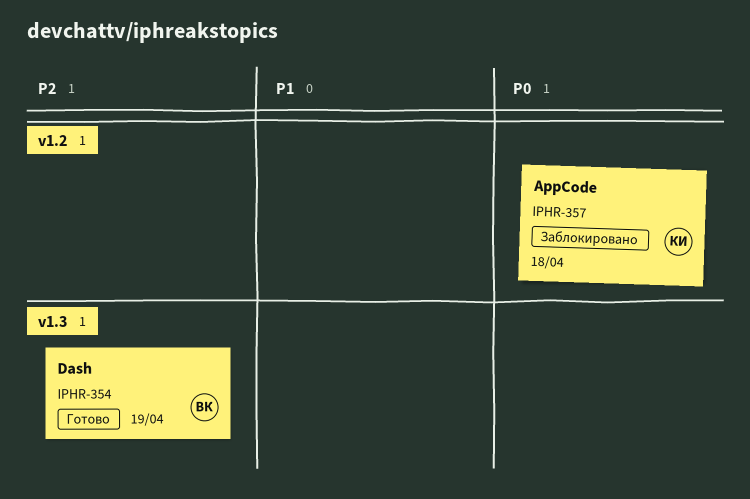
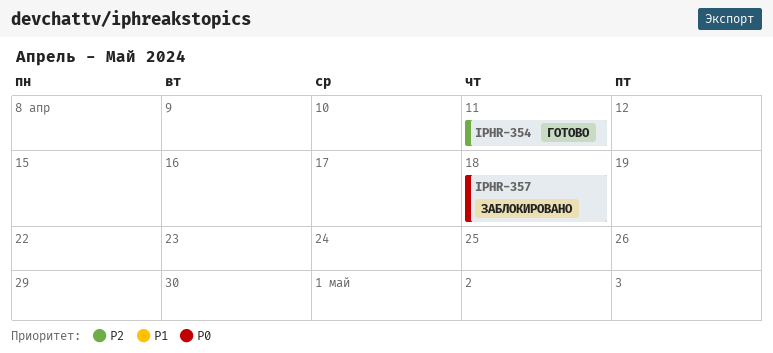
IPHR-354, due: Apr 19 -> Apr 11

